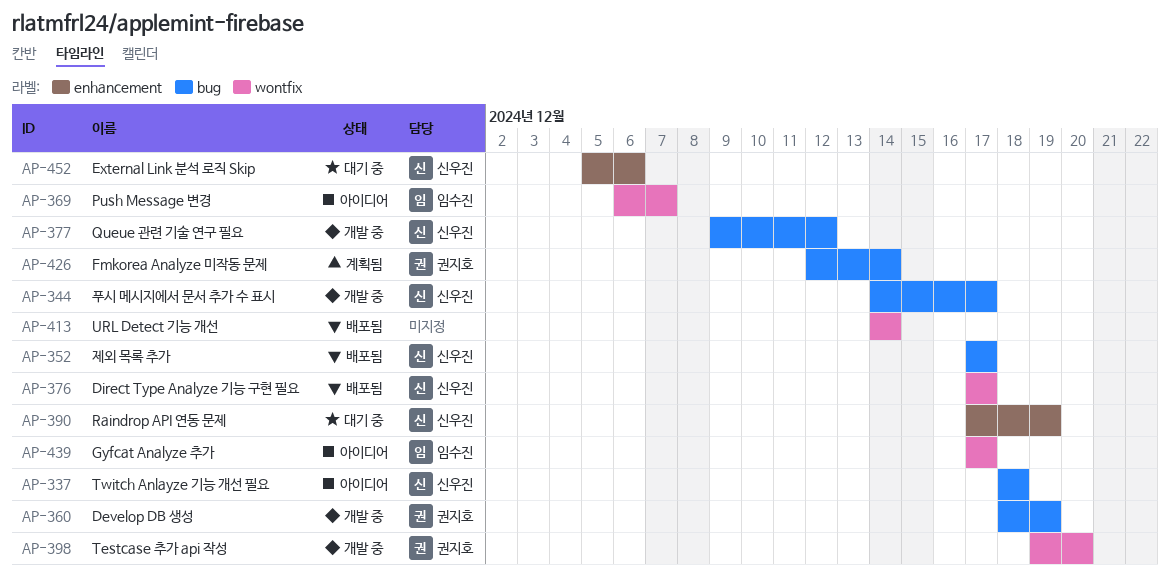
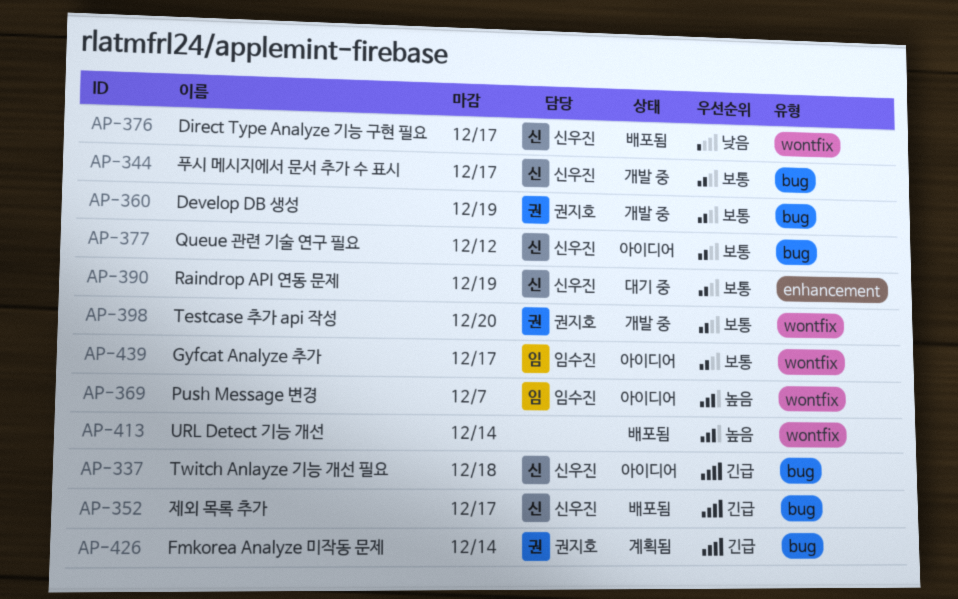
AP-377, status: 개발 중 -> 아이디어
AP-452: present -> none

